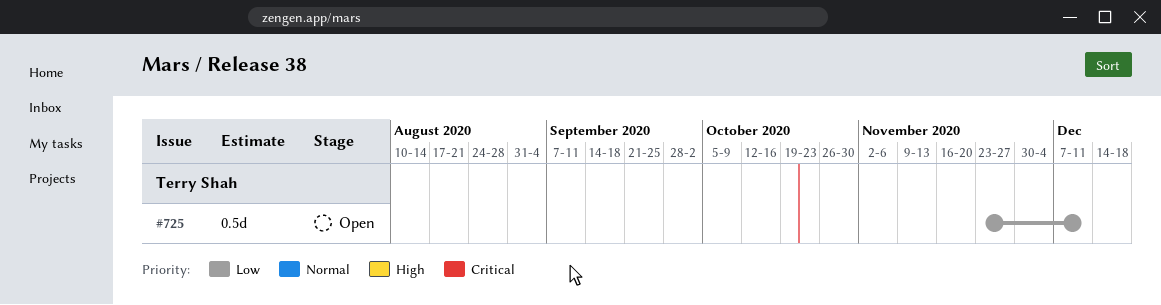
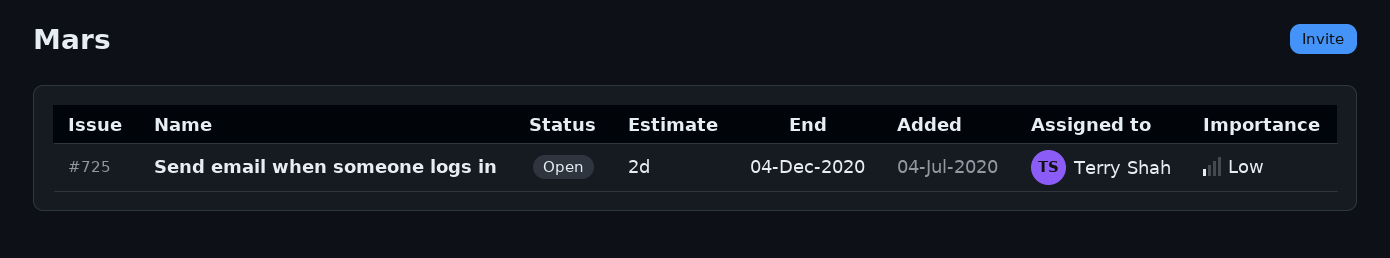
#725, estimate: 0.5d -> 2d
#725, due: Dec 11 -> Dec 4

